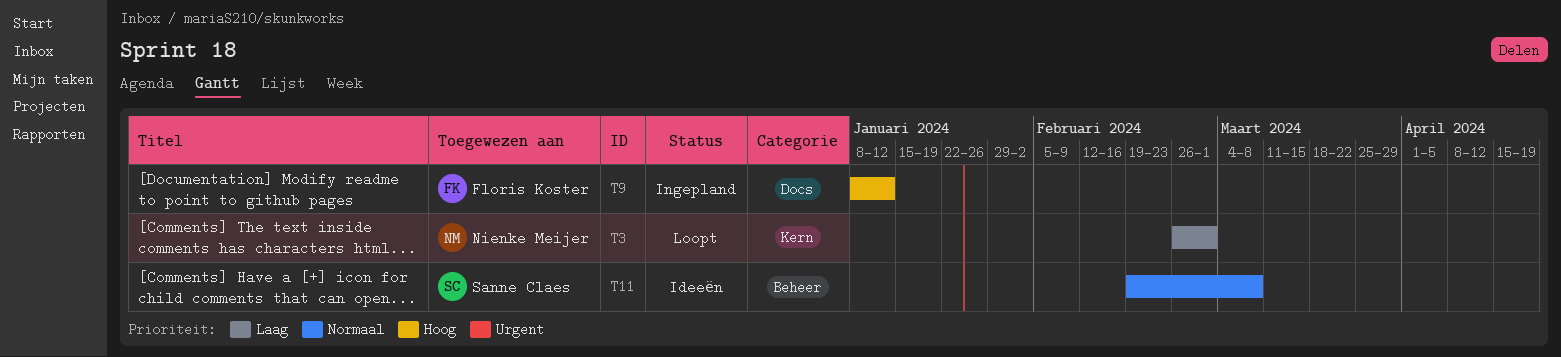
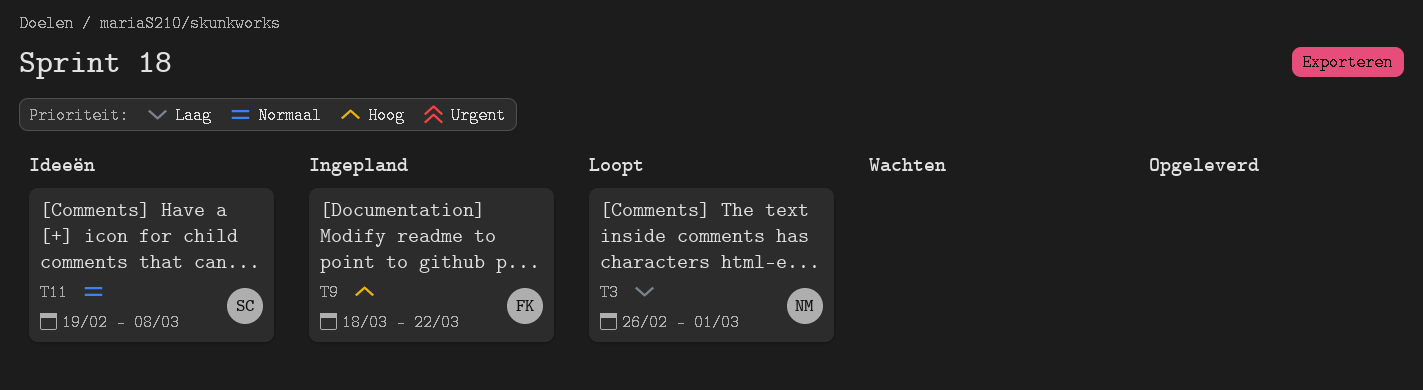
T9, start: Jan 8 -> Mar 18
T9, due: Jan 12 -> Mar 22

